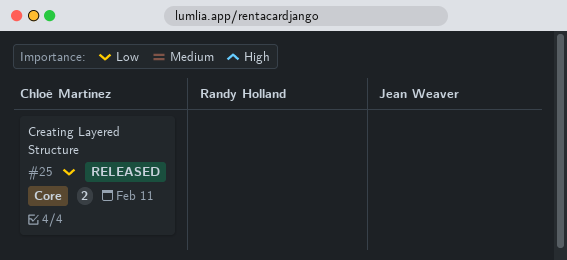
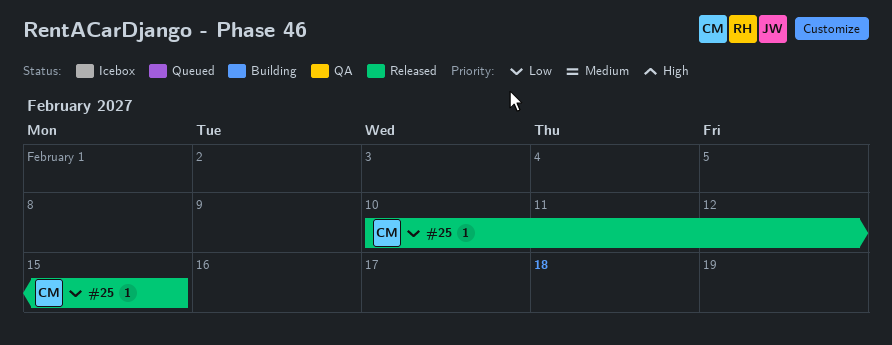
#25, estimate: 2 -> 1
#25, due: Feb 11 -> Feb 15

